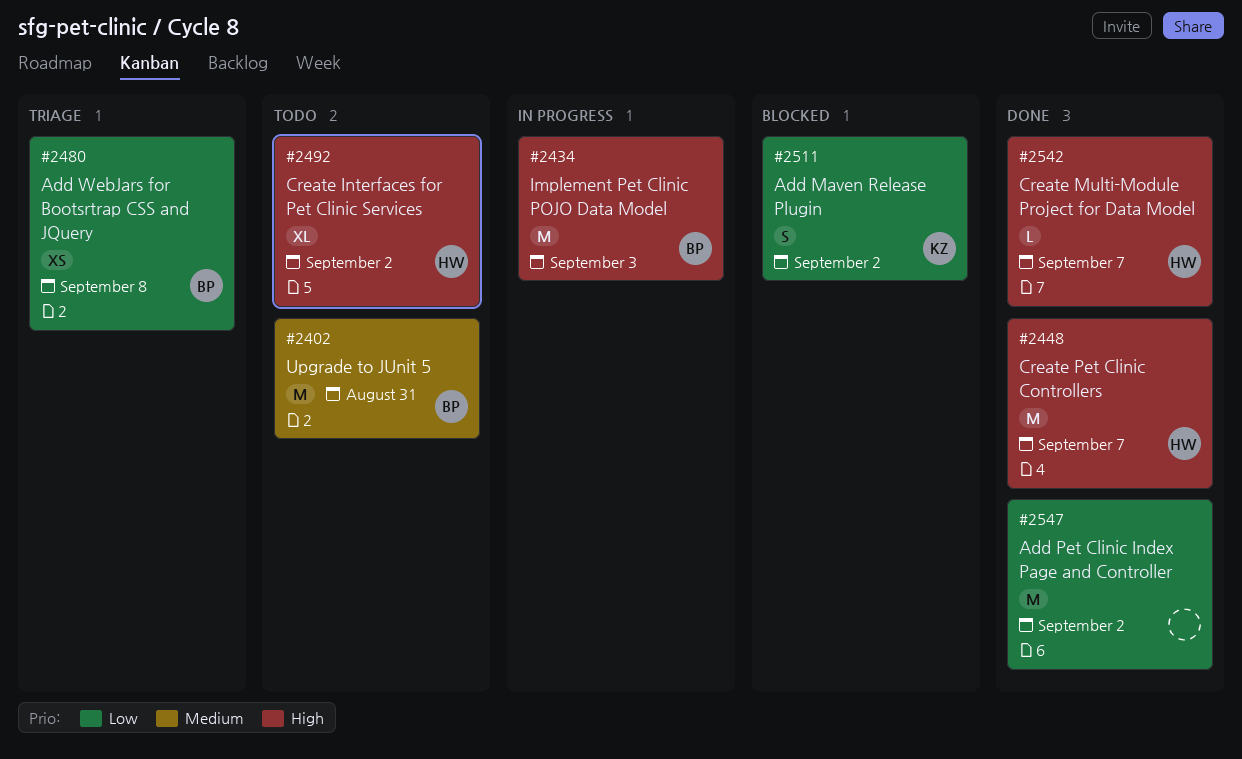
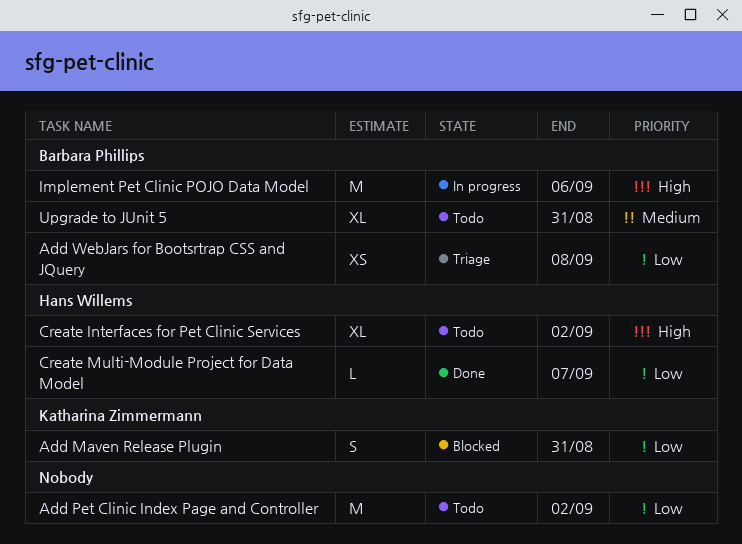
Add Maven Release Plugin, due: Sep 2 -> Aug 31
Add Pet Clinic Index Page and Controller, status: Done -> Todo
Create Multi-Module Project for Data Model, priority: High -> Low
Create Pet Clinic Controllers: present -> none
Implement Pet Clinic POJO Data Model, due: Sep 3 -> Sep 6
Upgrade to JUnit 5, estimate: M -> XL

